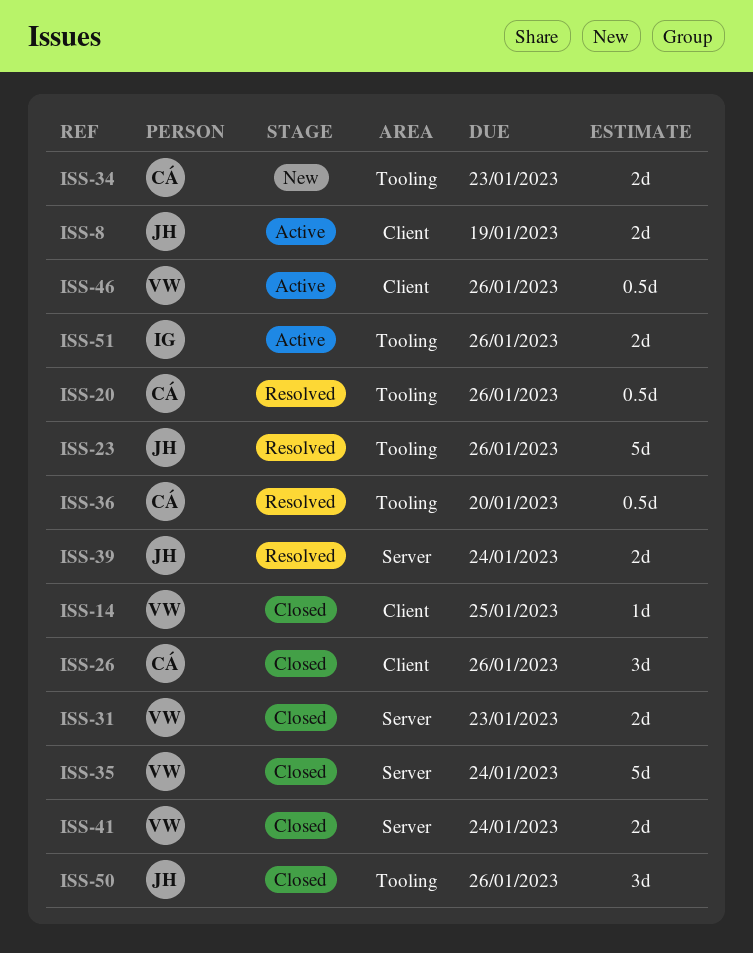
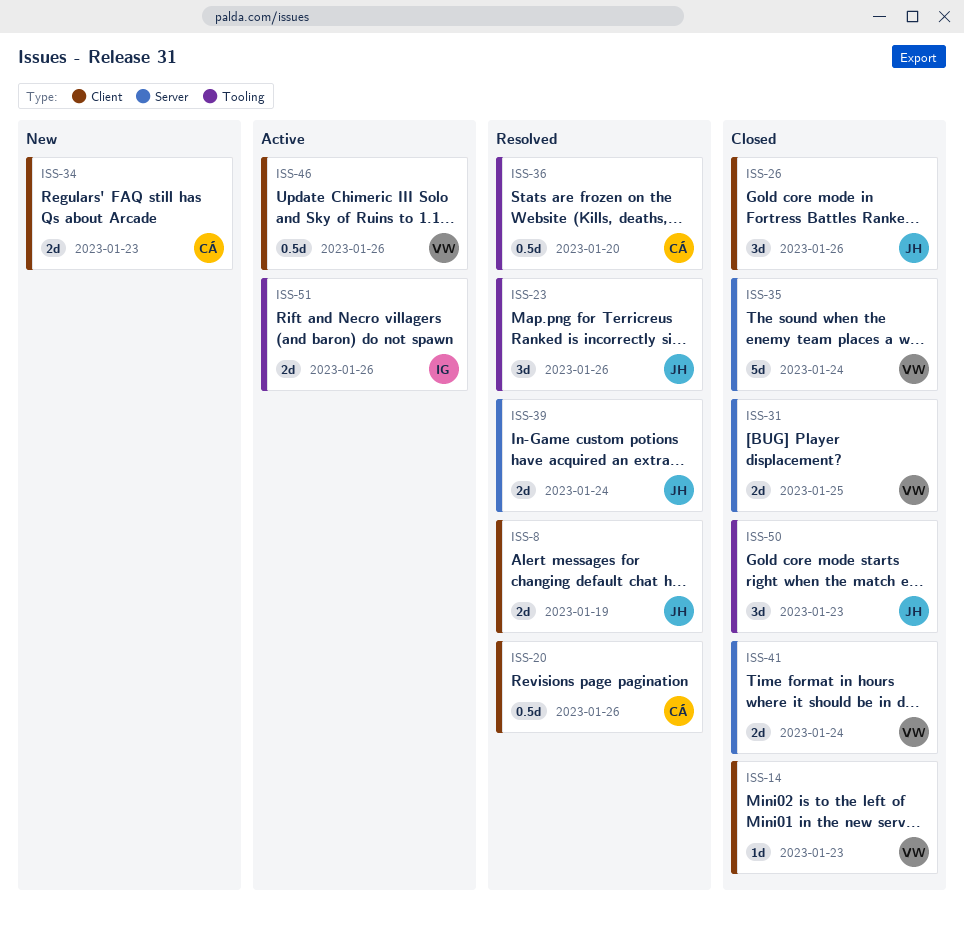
ISS-8, status: Active -> Resolved
ISS-14, due: Jan 25 -> Jan 23
ISS-20, label: Tooling -> Client
ISS-23, estimate: 5d -> 3d
ISS-26, owner: CÁ -> JH
ISS-31, due: Jan 23 -> Jan 25
ISS-34, label: Tooling -> Client
ISS-50, due: Jan 26 -> Jan 23

